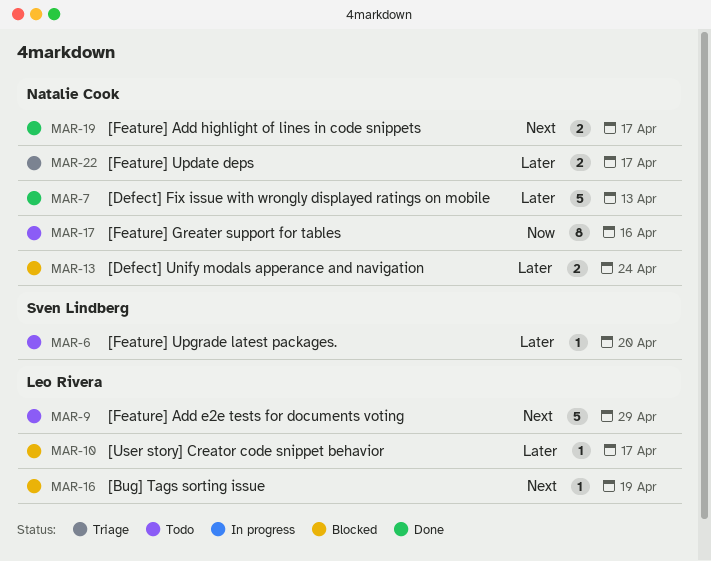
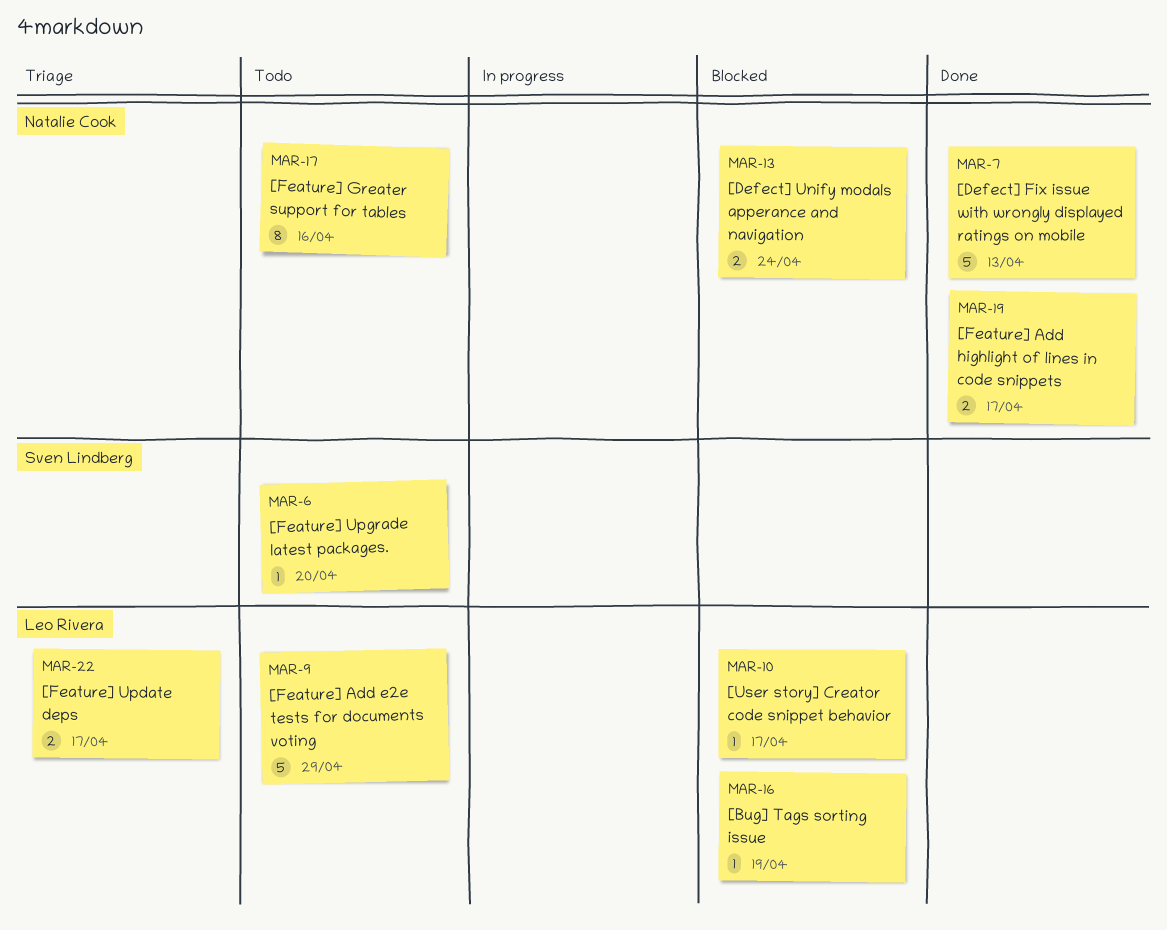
MAR-22, owner: Natalie Cook -> Leo Rivera

